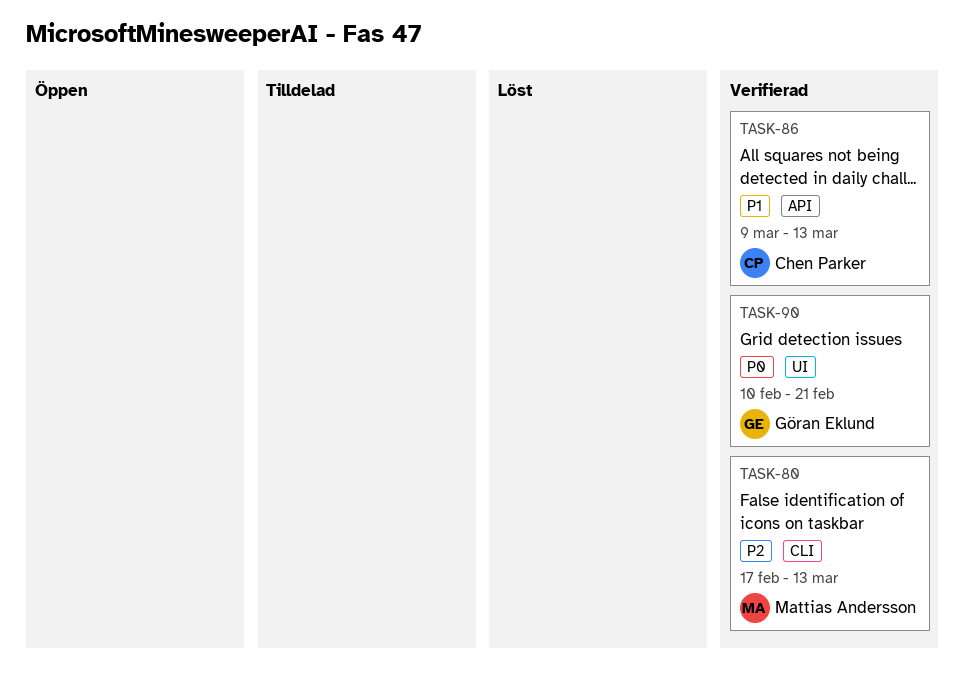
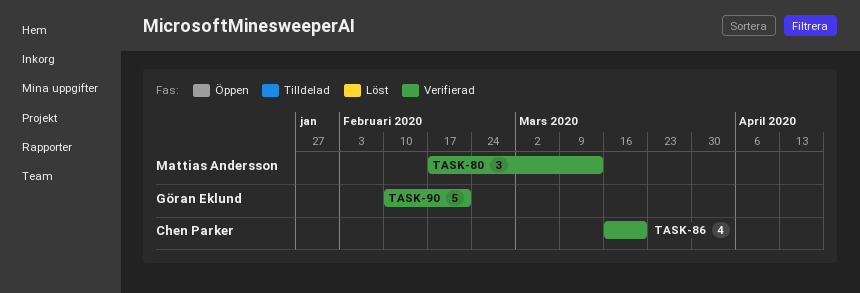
TASK-86, start: Mar 9 -> Mar 16
TASK-86, due: Mar 13 -> Mar 20

